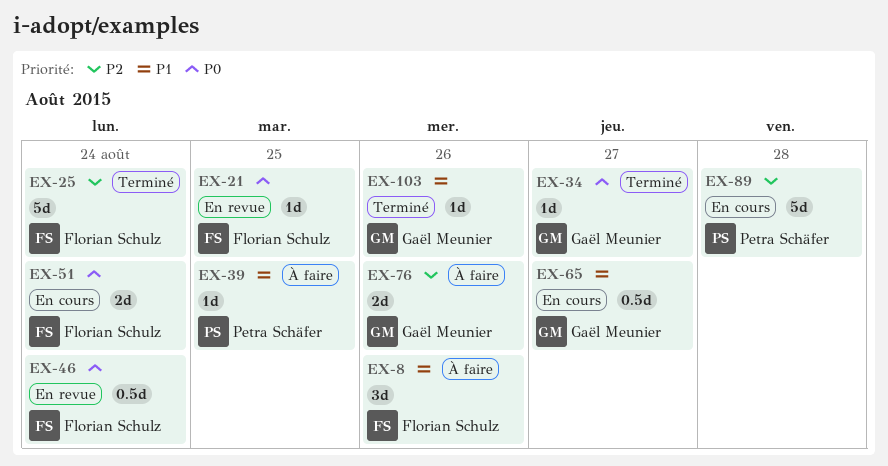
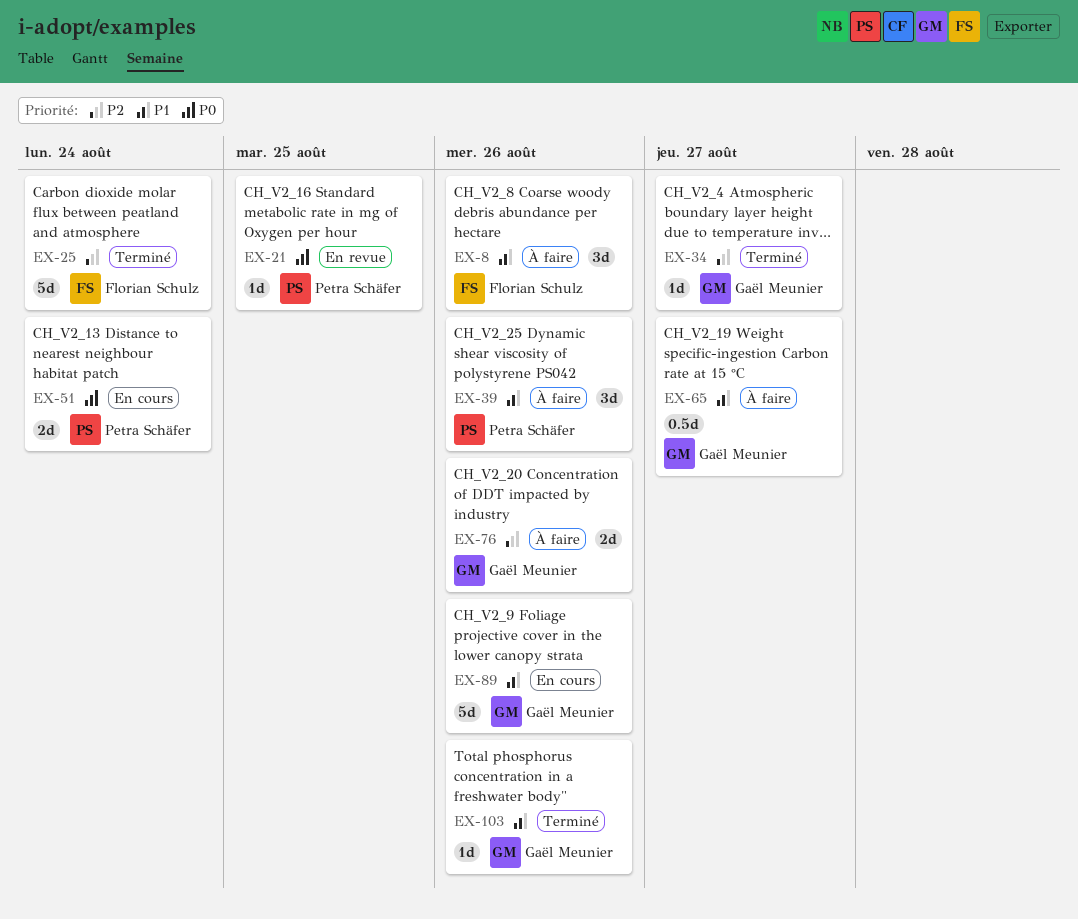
EX-21, owner: Florian Schulz -> Petra Schäfer
EX-34, priority: P0 -> P2
EX-39, estimate: 1d -> 3d
EX-39, due: Aug 25 -> Aug 26
EX-46: present -> none
EX-51, owner: Florian Schulz -> Petra Schäfer
EX-65, status: En cours -> À faire
EX-89, owner: Petra Schäfer -> Gaël Meunier
EX-89, priority: P2 -> P1
EX-89, due: Aug 28 -> Aug 26

